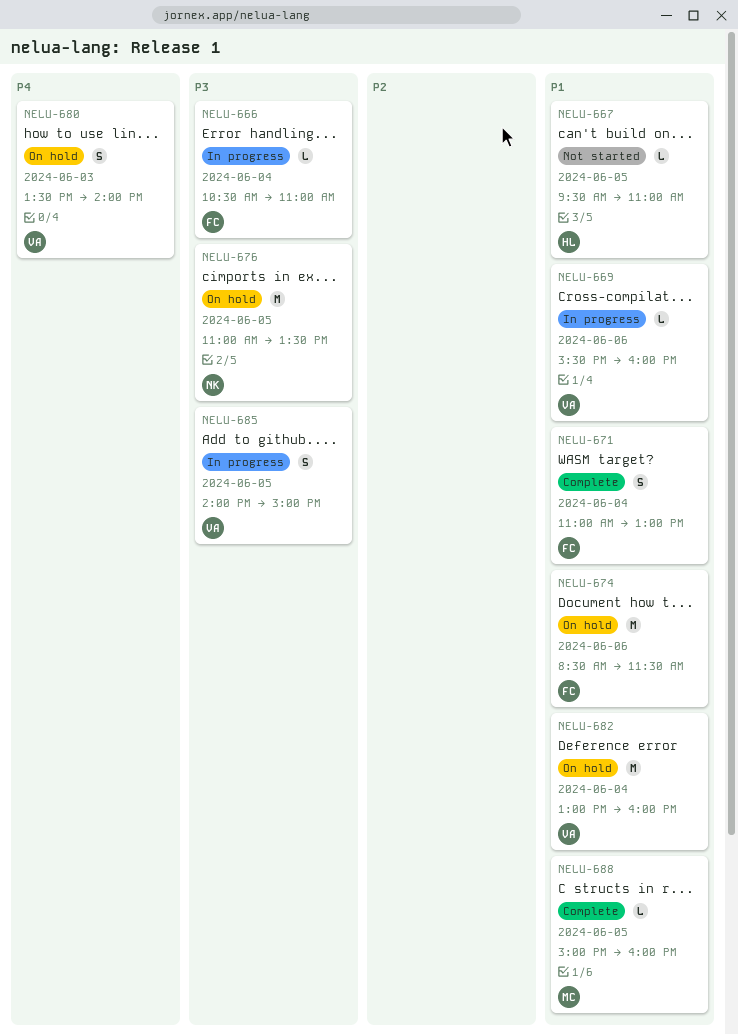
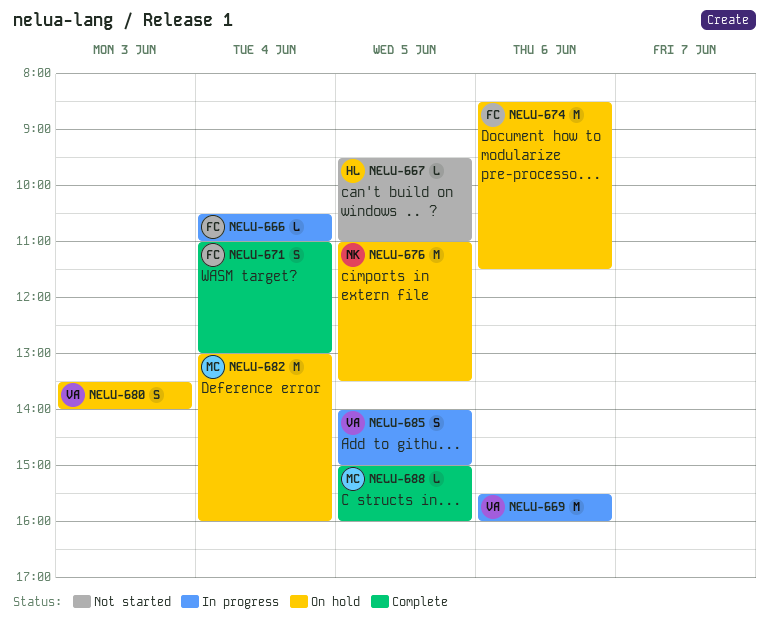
NELU-669, estimate: L -> M
NELU-682, owner: VA -> MC

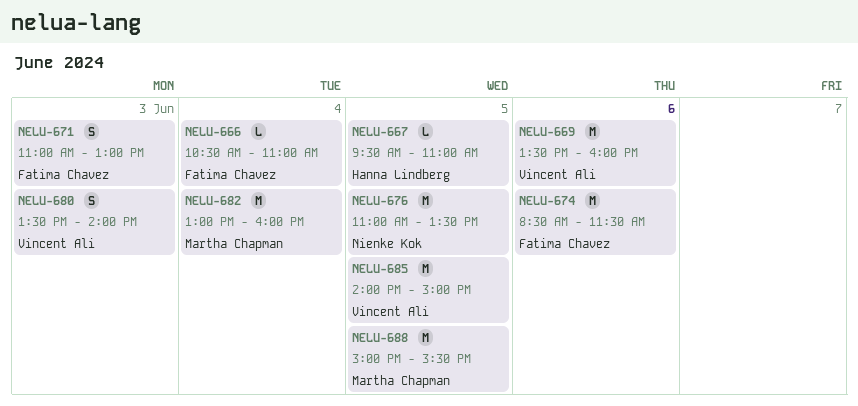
NELU-669, begins: 15:30 -> 13:30
NELU-671, day: Jun 4 -> Jun 3
NELU-685, estimate: S -> M
NELU-688, estimate: L -> M
NELU-688, ends: 16:00 -> 15:30

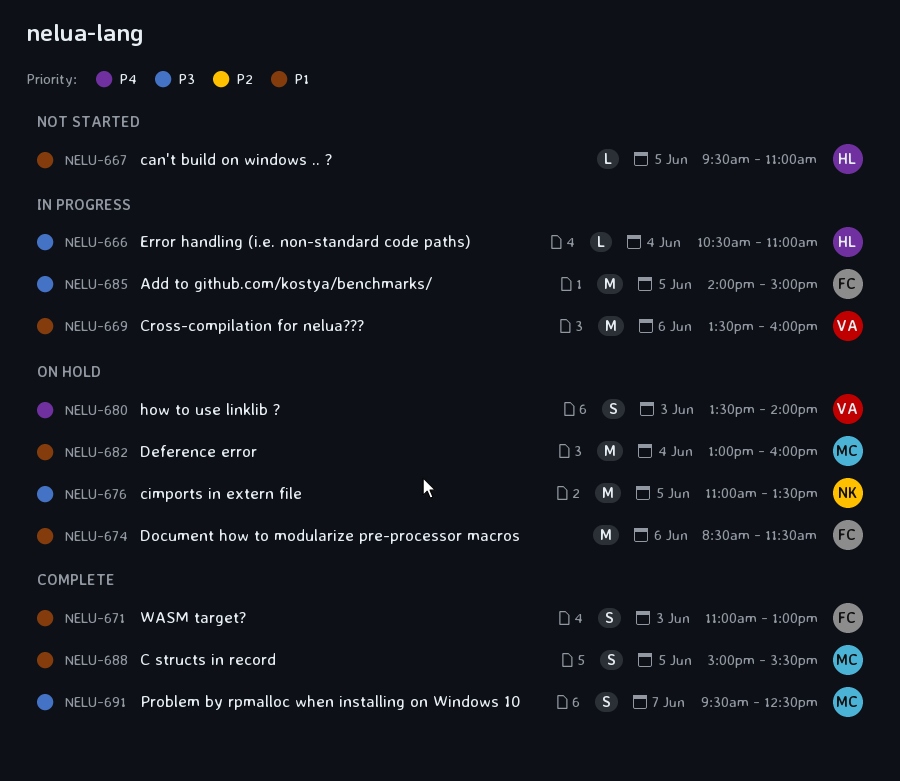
NELU-666, owner: Fatima Chavez -> Hanna Lindberg
NELU-685, owner: Vincent Ali -> Fatima Chavez
NELU-688, estimate: M -> S
NELU-691: none -> present

